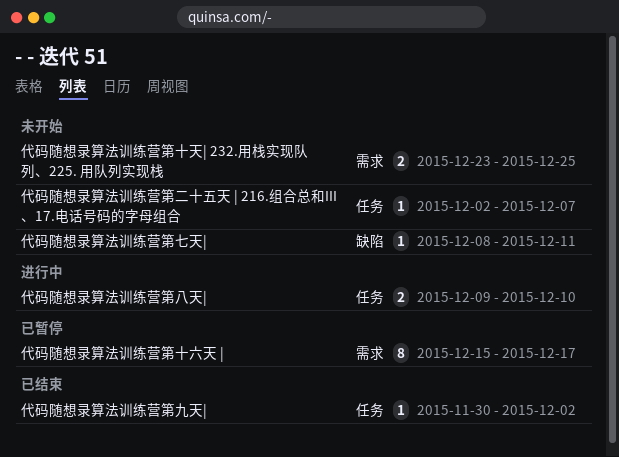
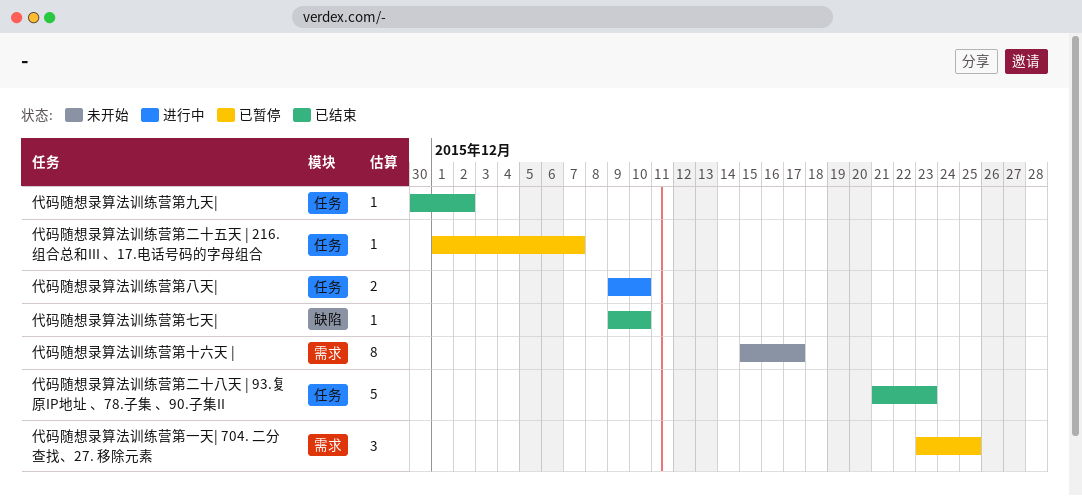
代码随想录算法训练营第一天| 704. 二分查找、27. 移除元素: none -> present
代码随想录算法训练营第七天|, status: 未开始 -> 已结束
代码随想录算法训练营第七天|, start: Dec 8 -> Dec 9
代码随想录算法训练营第七天|, due: Dec 11 -> Dec 10
代码随想录算法训练营第二十五天 | 216.组合总和III 、17.电话号码的字母组合, status: 未开始 -> 已暂停
代码随想录算法训练营第二十五天 | 216.组合总和III 、17.电话号码的字母组合, start: Dec 2 -> Dec 1
代码随想录算法训练营第二十八天 | 93.复原IP地址 、78.子集 、90.子集II: none -> present
代码随想录算法训练营第十六天 |, status: 已暂停 -> 未开始
代码随想录算法训练营第十天| 232.用栈实现队列、225. 用队列实现栈: present -> none

